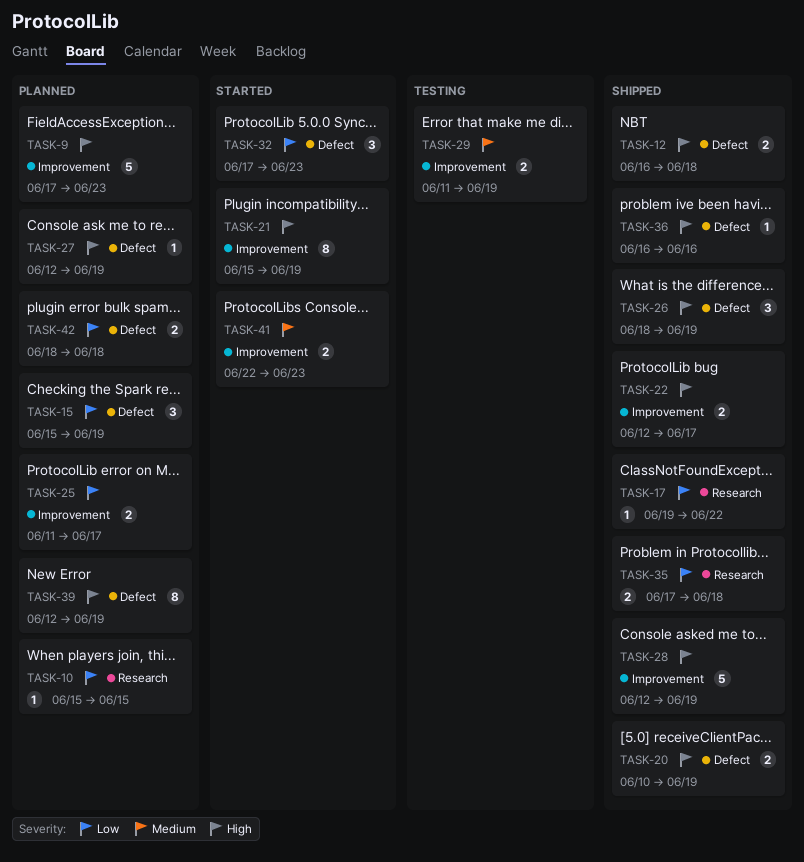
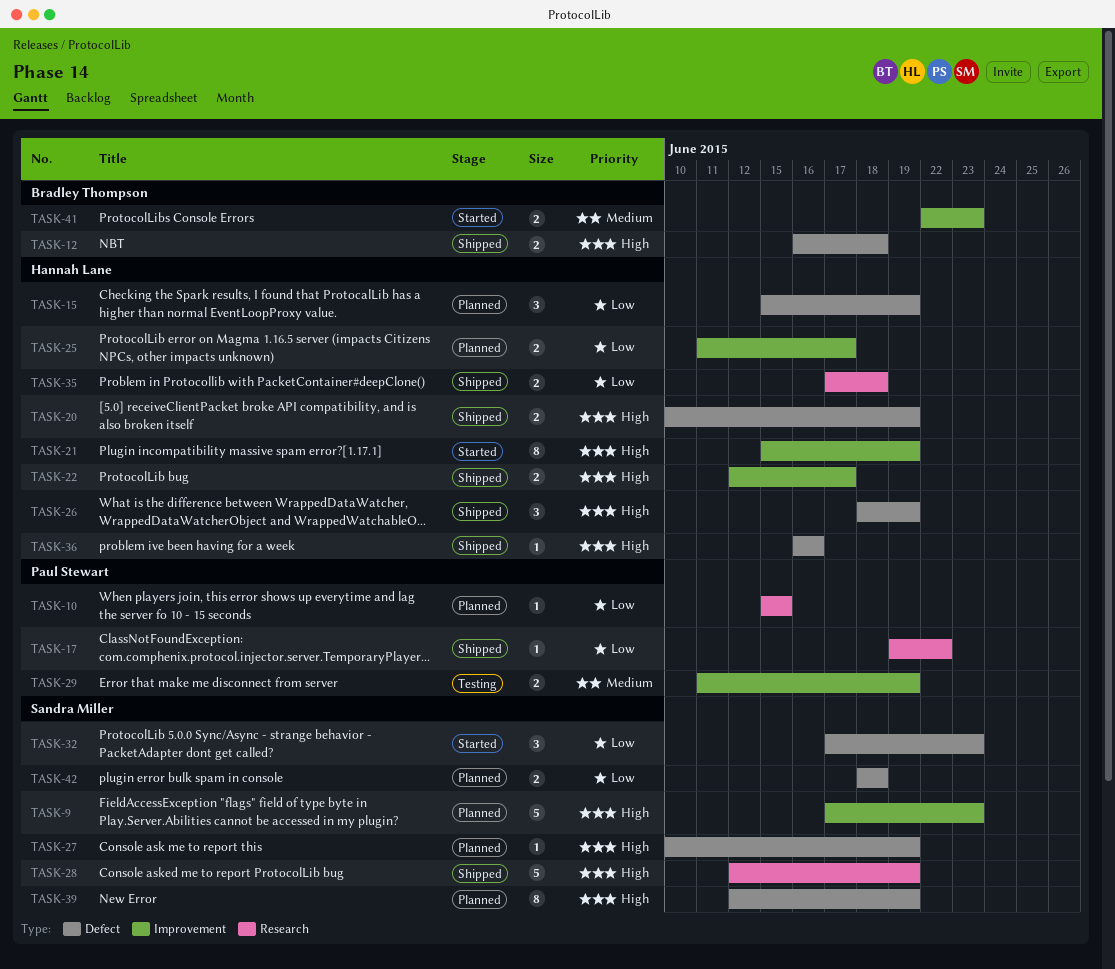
TASK-27, start: Jun 12 -> Jun 10
TASK-28, label: Improvement -> Research

